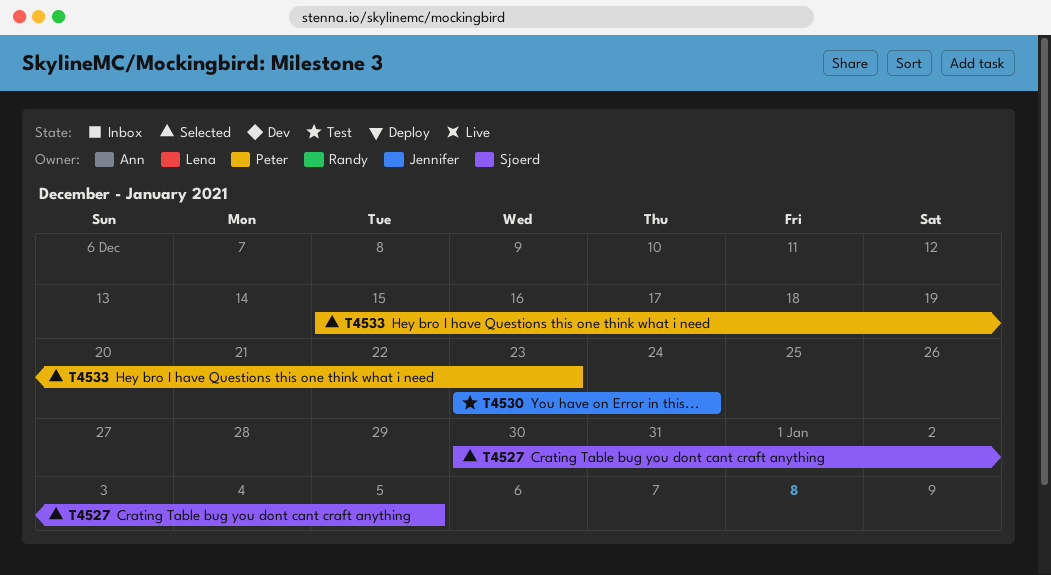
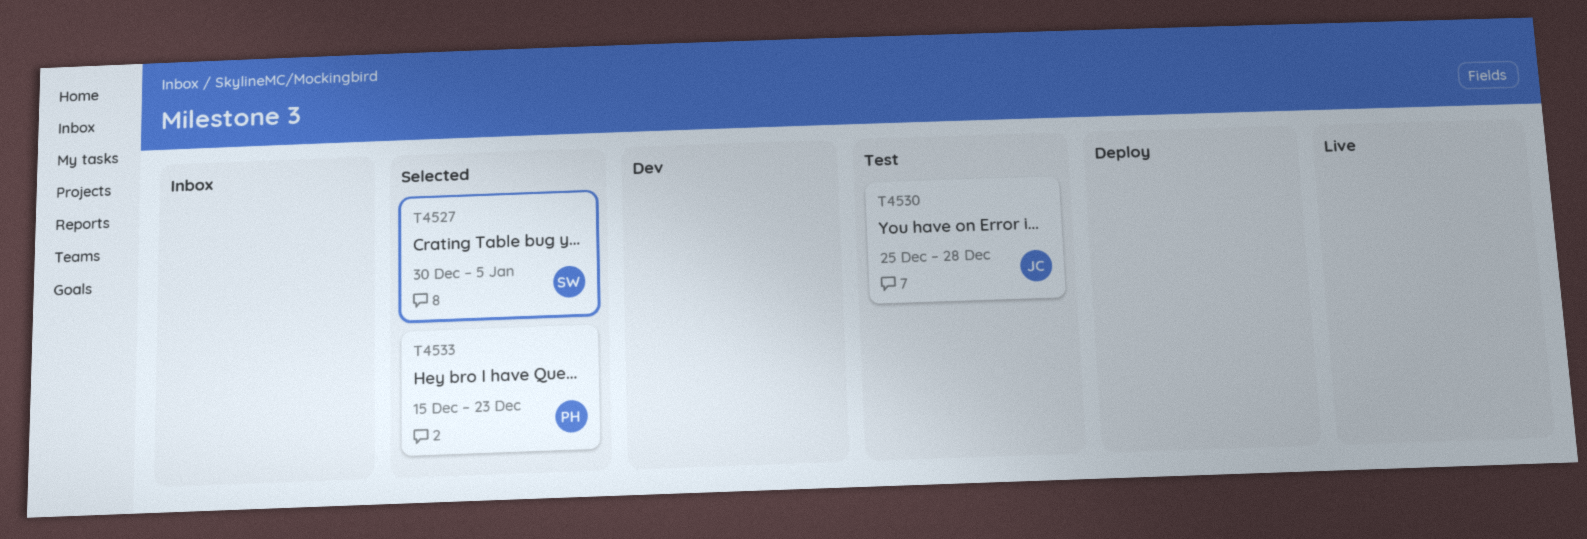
T4530, start: Dec 23 -> Dec 25
T4530, due: Dec 24 -> Dec 28

